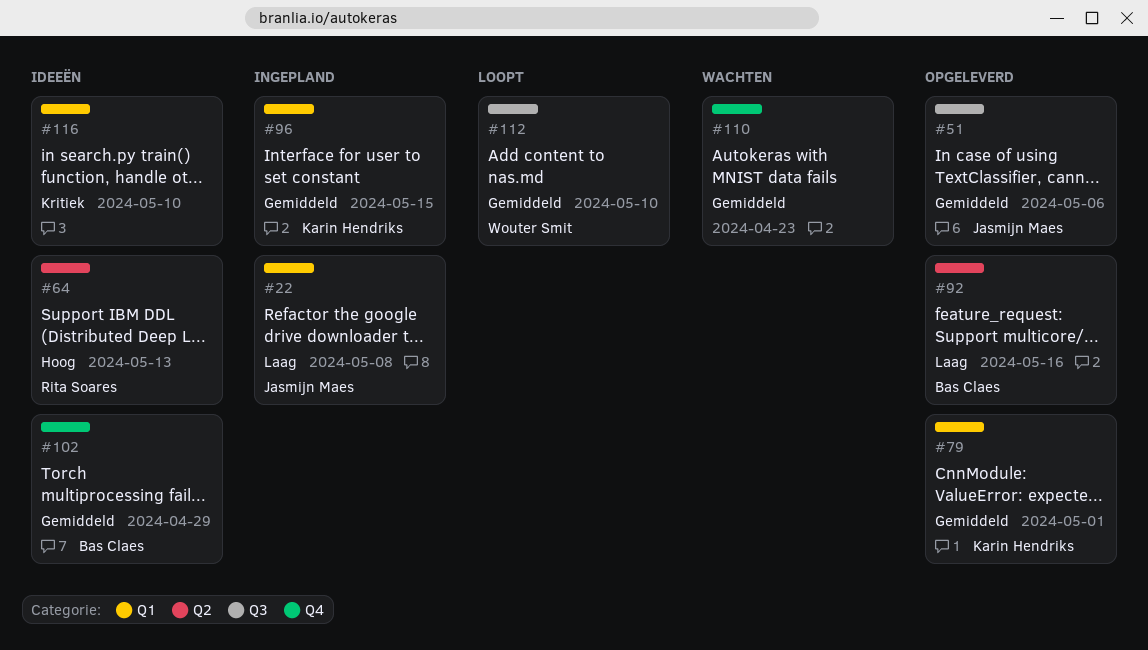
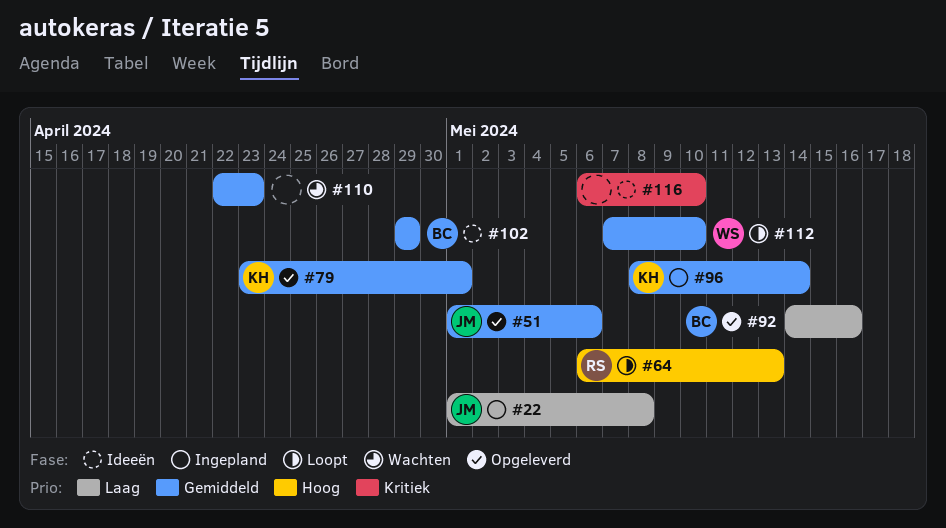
#64, status: Ideeën -> Loopt
#96, due: May 15 -> May 14

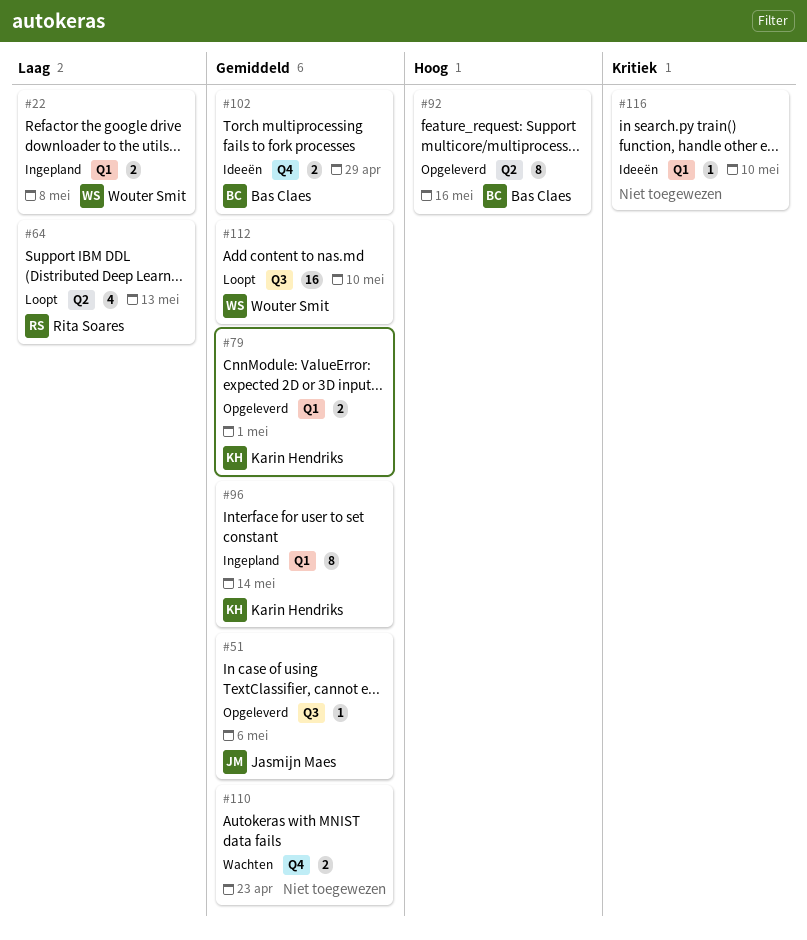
#22, owner: Jasmijn Maes -> Wouter Smit
#64, priority: Hoog -> Laag
#92, priority: Laag -> Hoog

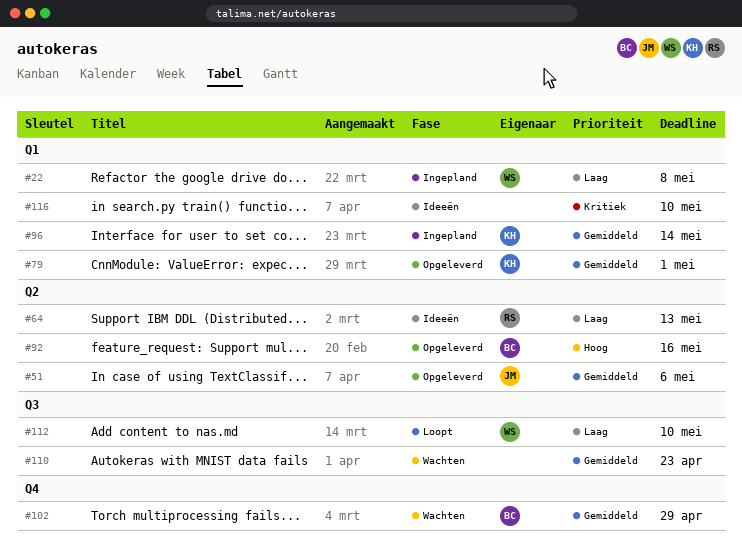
#51, label: Q3 -> Q2
#64, status: Loopt -> Ideeën
#102, status: Ideeën -> Wachten
#110, label: Q4 -> Q3
#112, priority: Gemiddeld -> Laag

